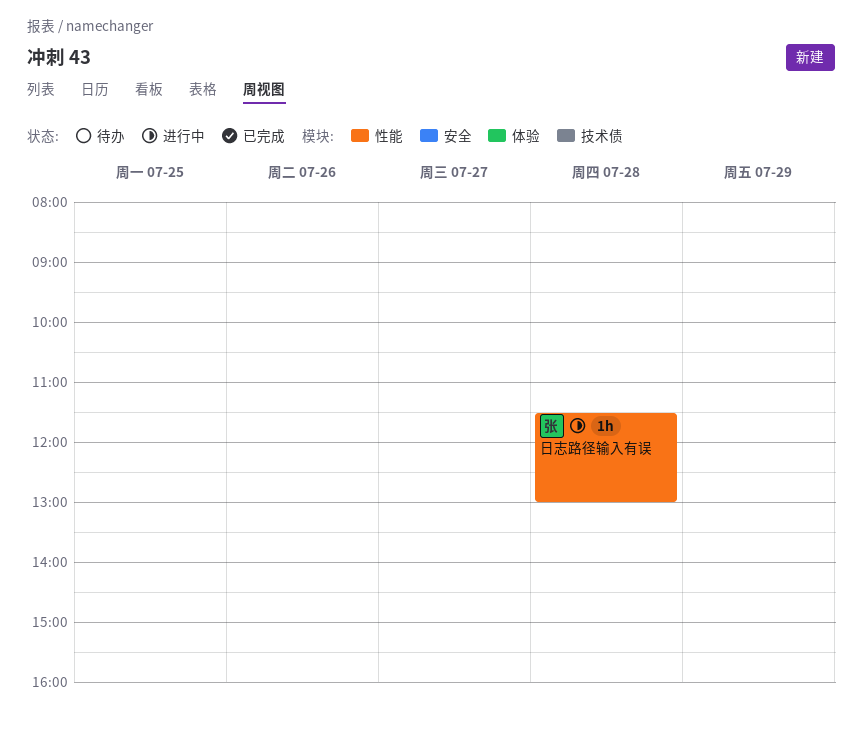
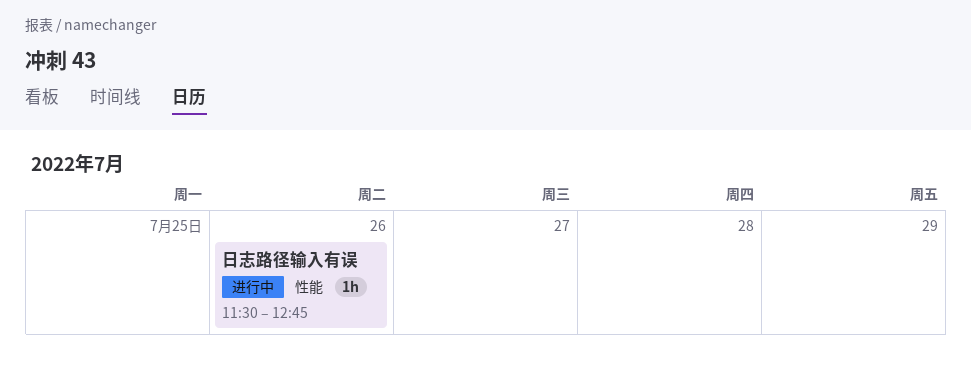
日志路径输入有误, day: Jul 28 -> Jul 26
日志路径输入有误, ends: 13:00 -> 12:45

